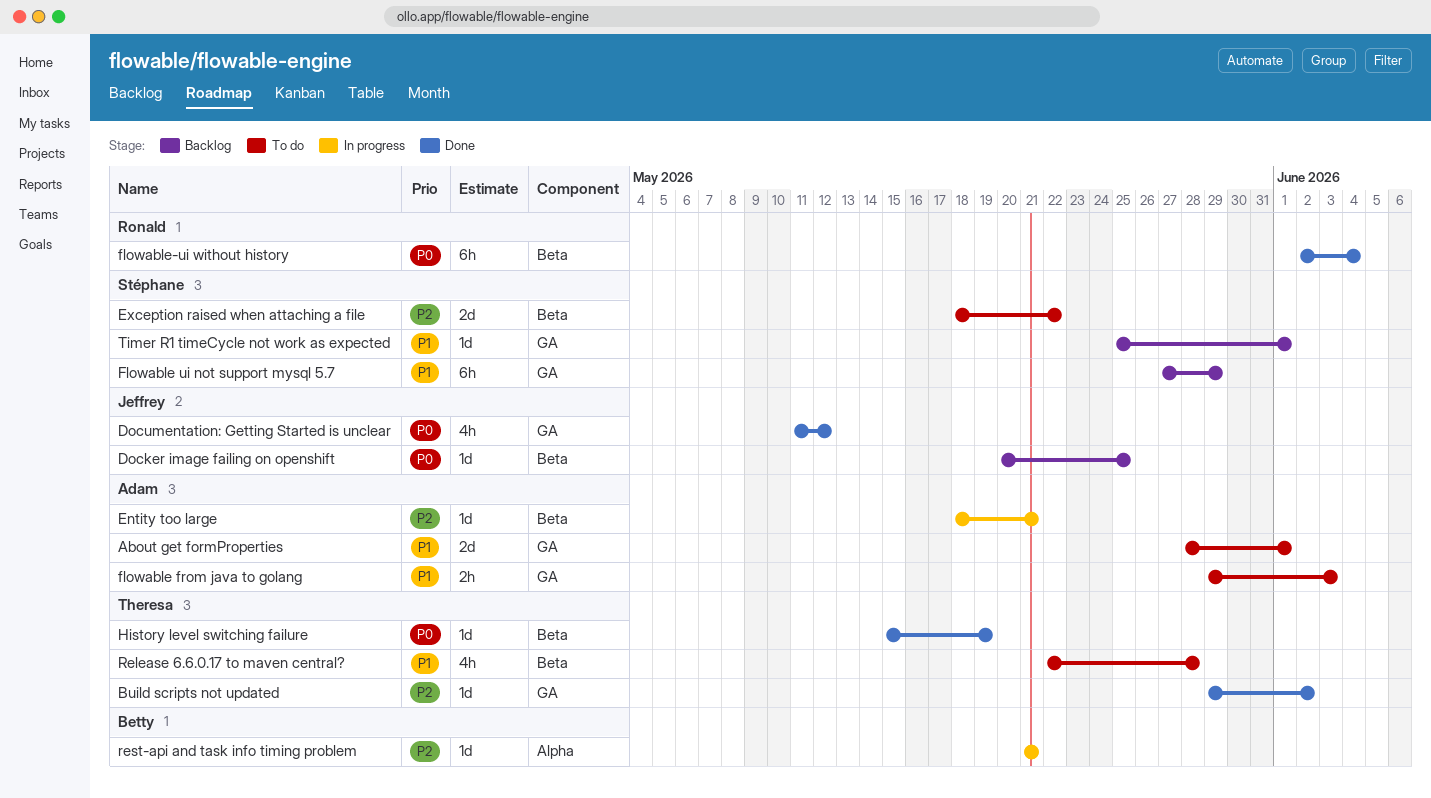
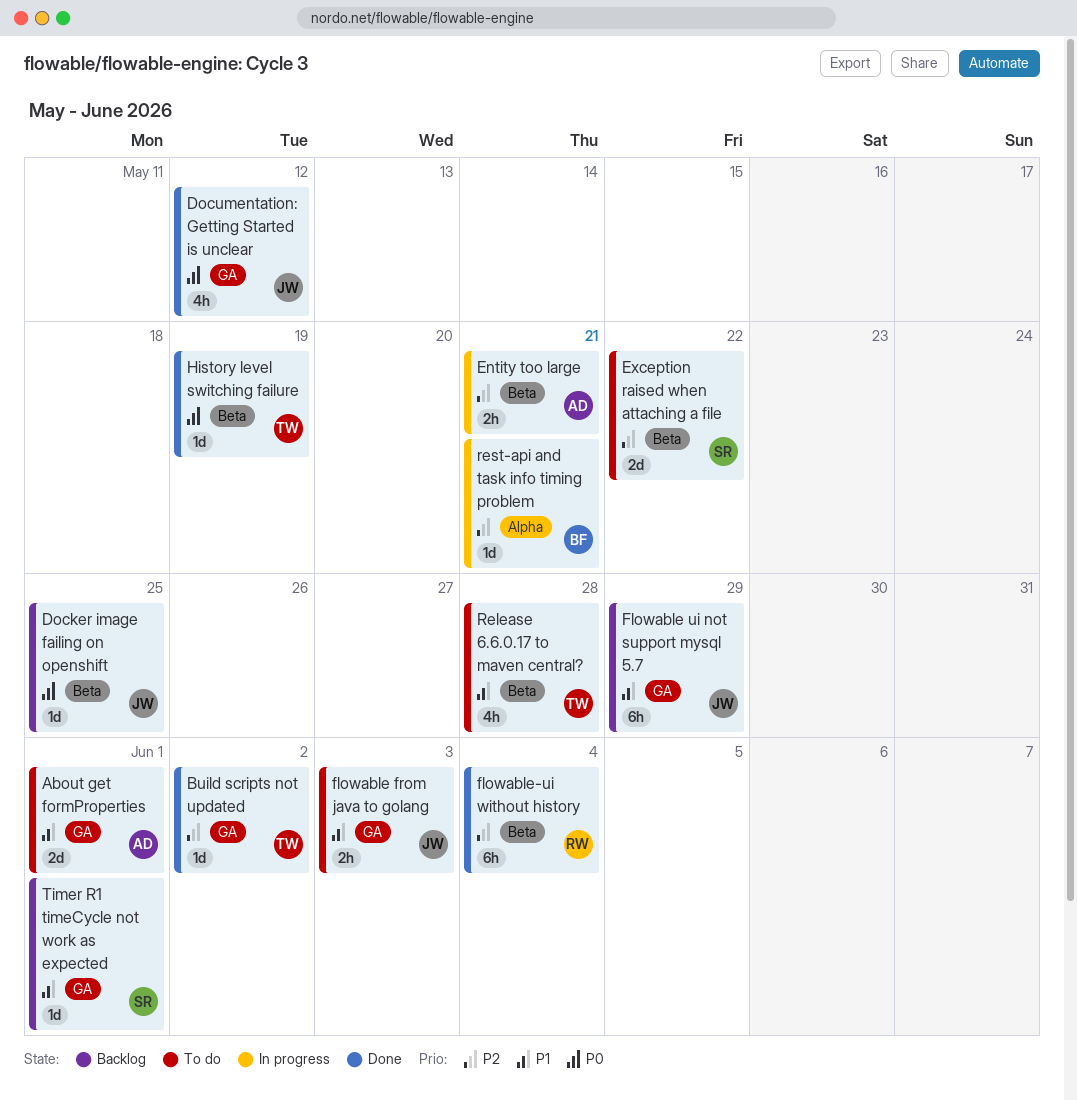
Entity too large, estimate: 1d -> 2h
flowable from java to golang, owner: Adam -> Jeffrey
Flowable ui not support mysql 5.7, owner: Stéphane -> Jeffrey
flowable-ui without history, priority: P0 -> P2

